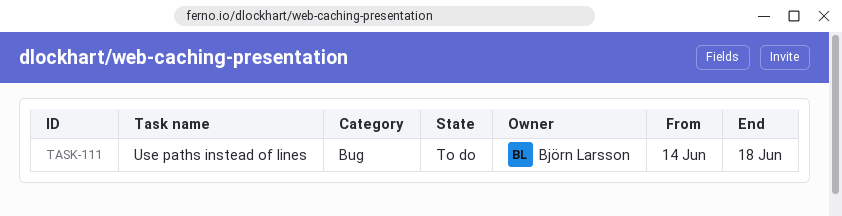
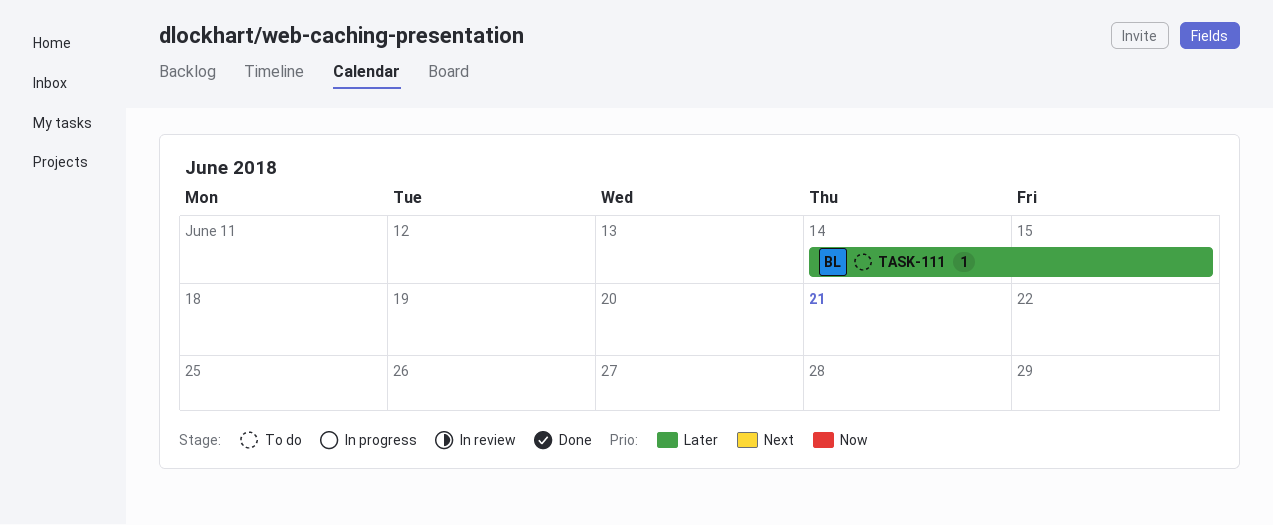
TASK-111, due: Jun 18 -> Jun 15

